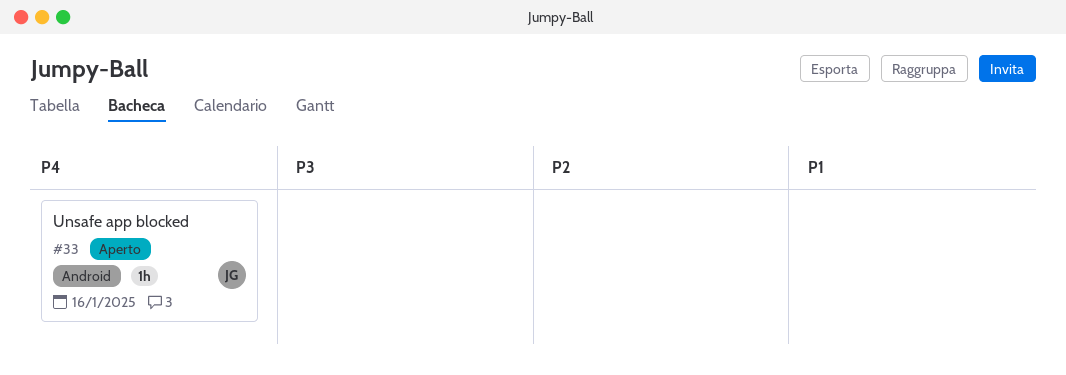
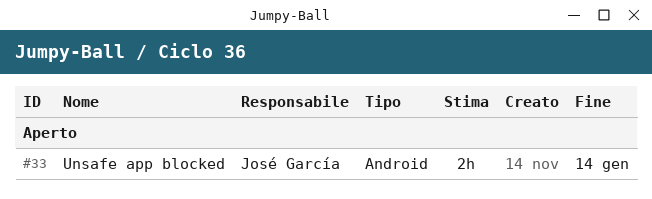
#33, estimate: 1h -> 2h
#33, due: Jan 16 -> Jan 14

